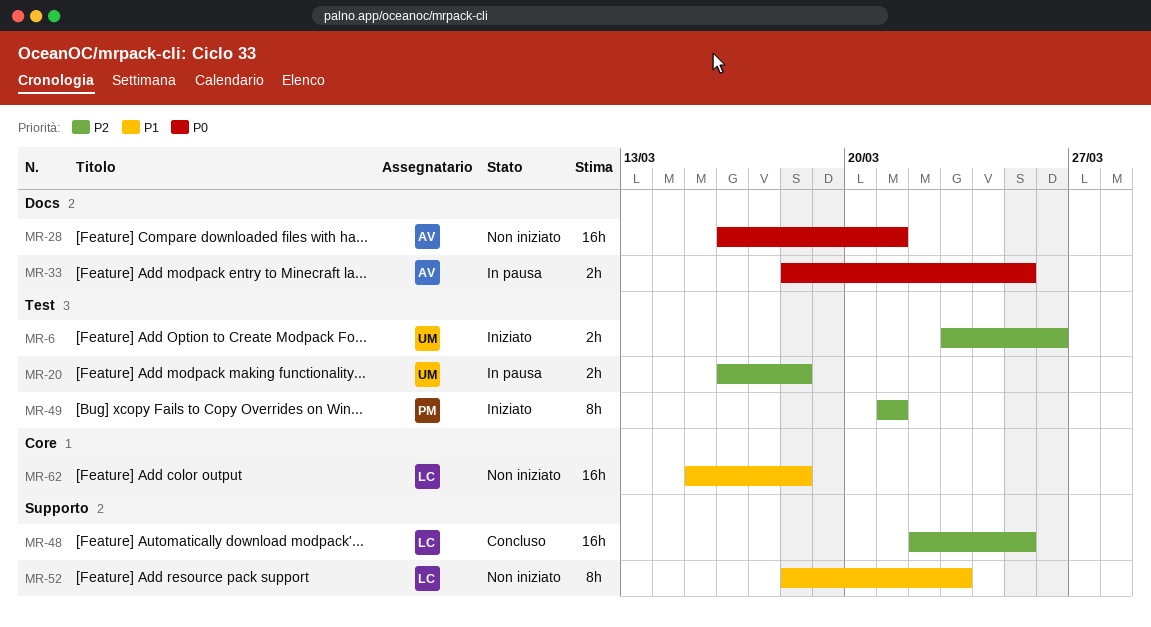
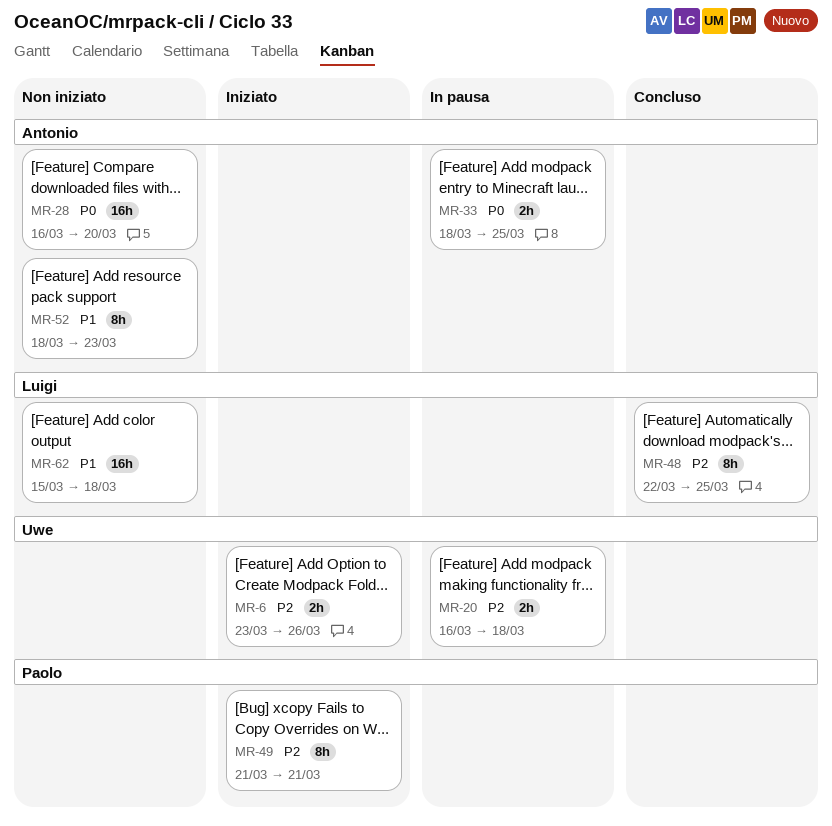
MR-28, due: Mar 21 -> Mar 20
MR-48, estimate: 16h -> 8h
MR-52, owner: Luigi -> Antonio

